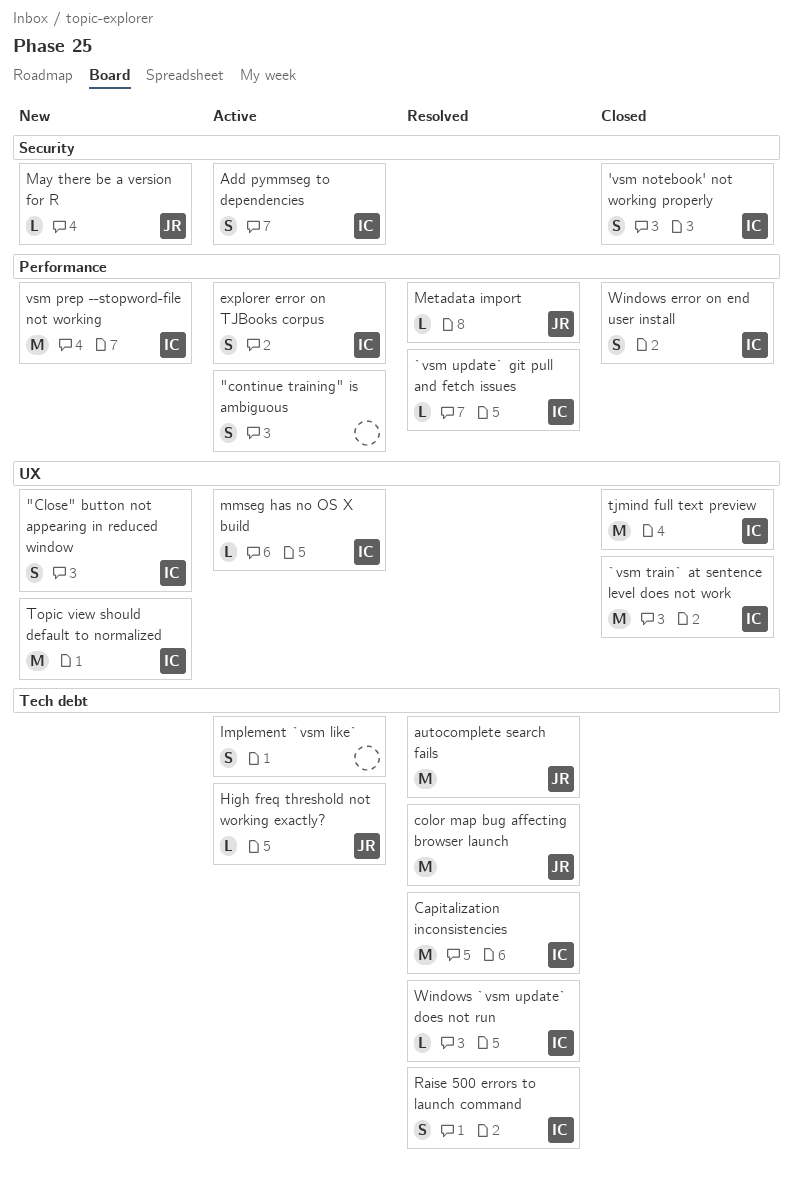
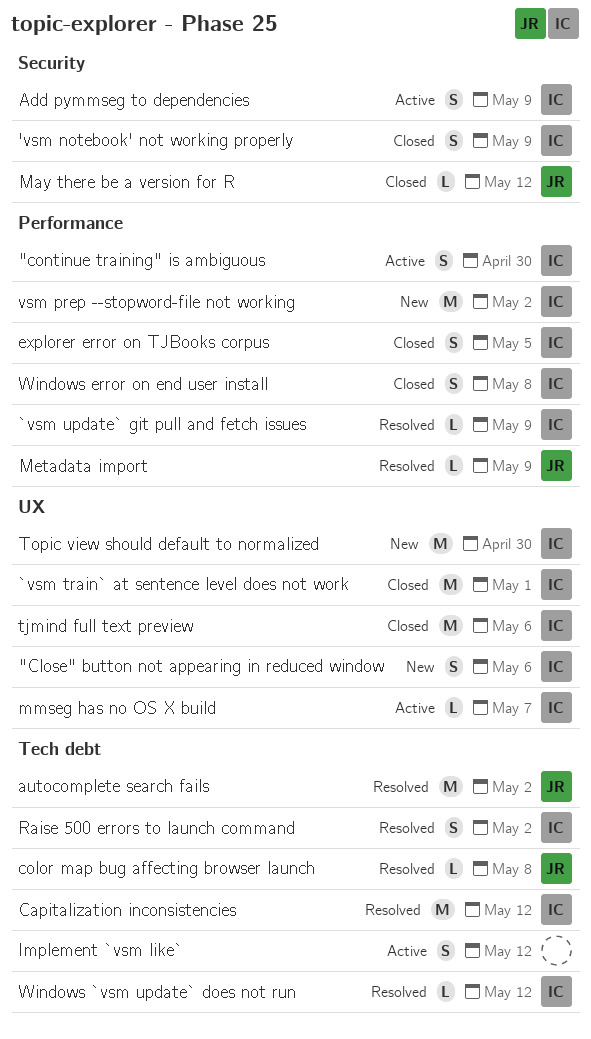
"continue training" is ambiguous, owner: none -> IC
color map bug affecting browser launch, estimate: M -> L
explorer error on TJBooks corpus, status: Active -> Closed
High freq threshold not working exactly?: present -> none
May there be a version for R, status: New -> Closed

